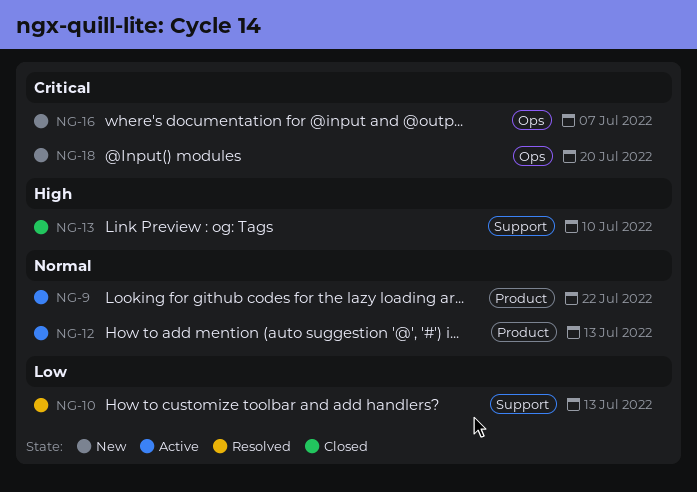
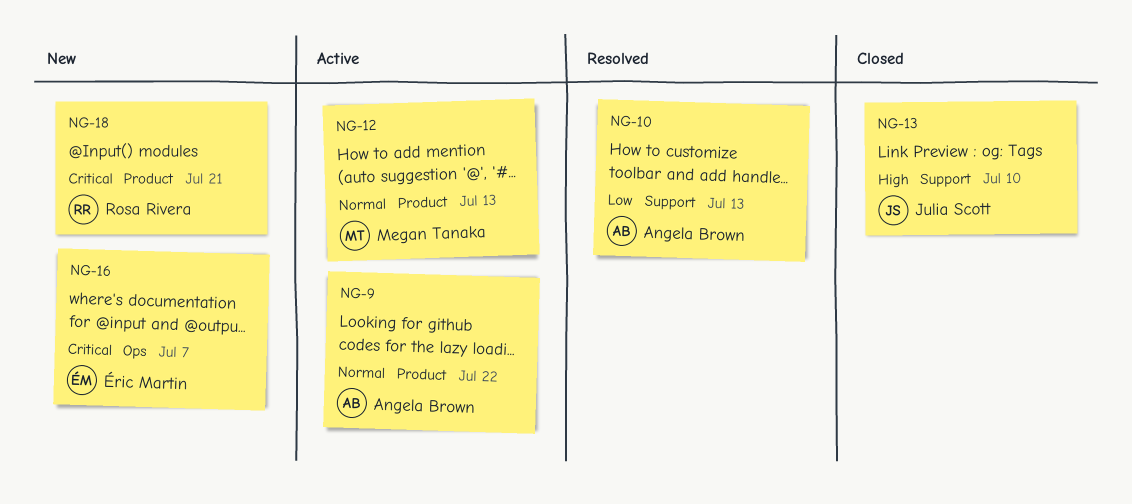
NG-18, label: Ops -> Product
NG-18, due: Jul 20 -> Jul 21

